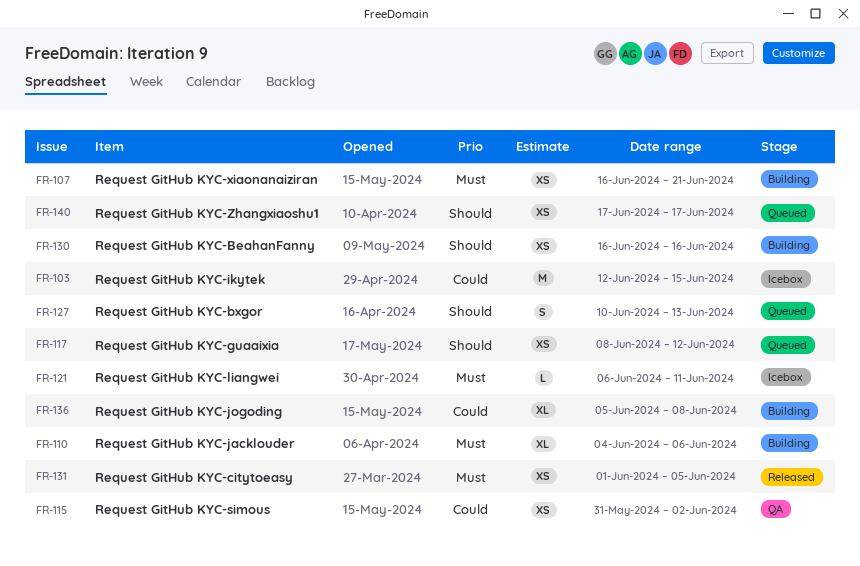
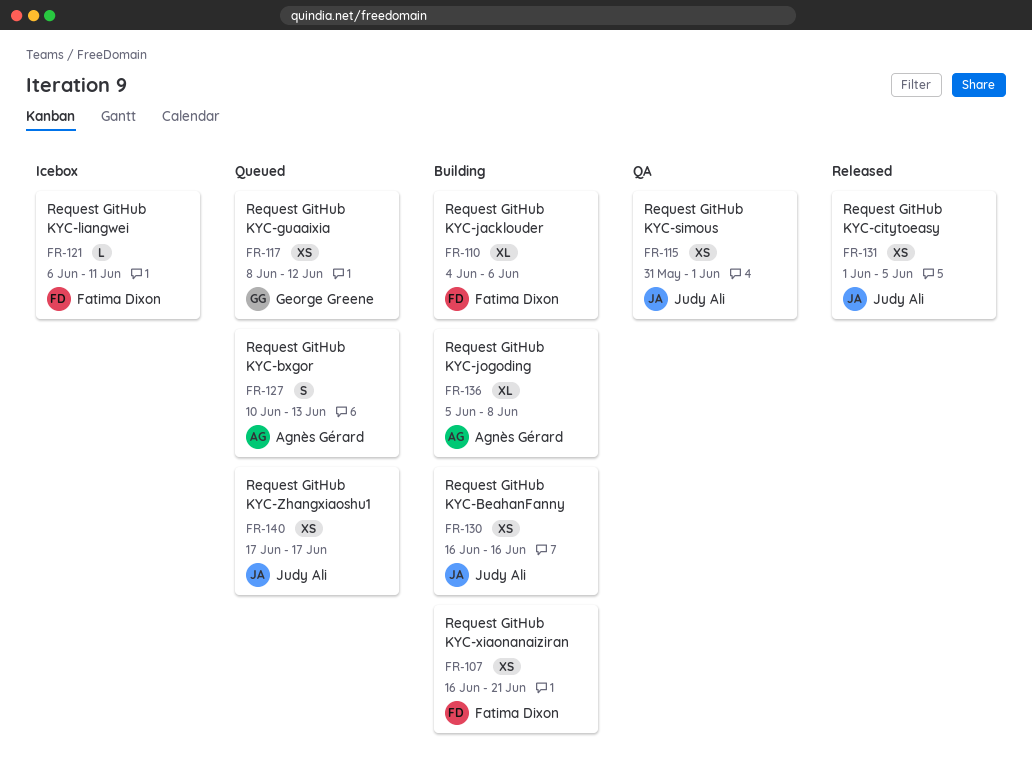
FR-103: present -> none
FR-115, due: Jun 2 -> Jun 1

